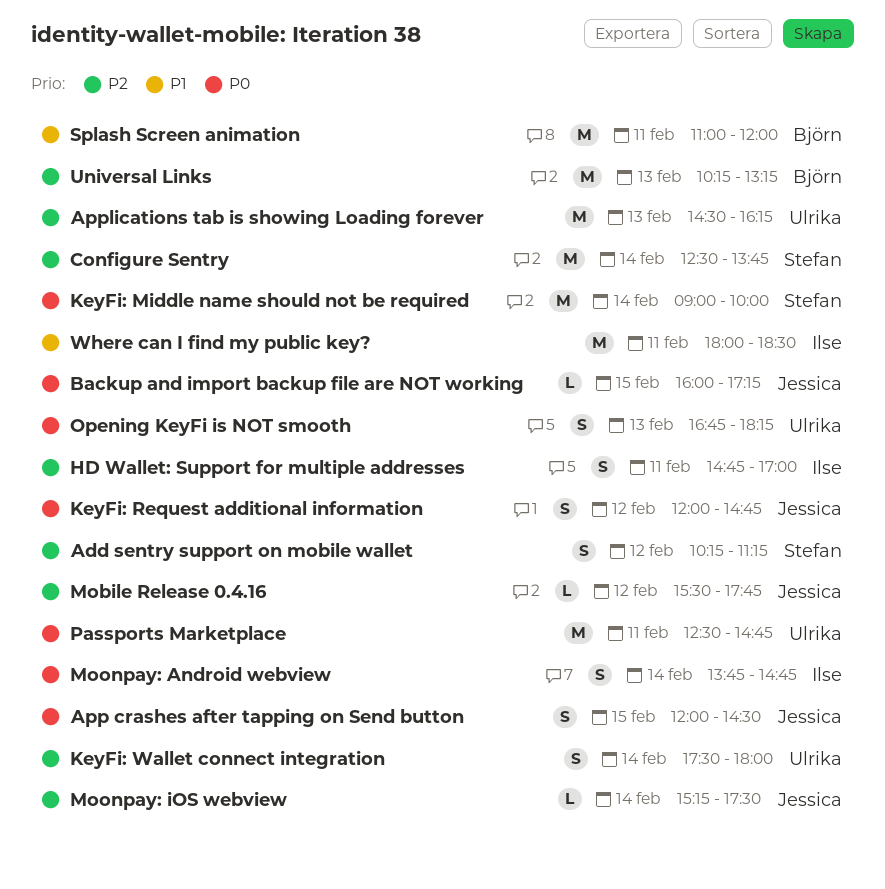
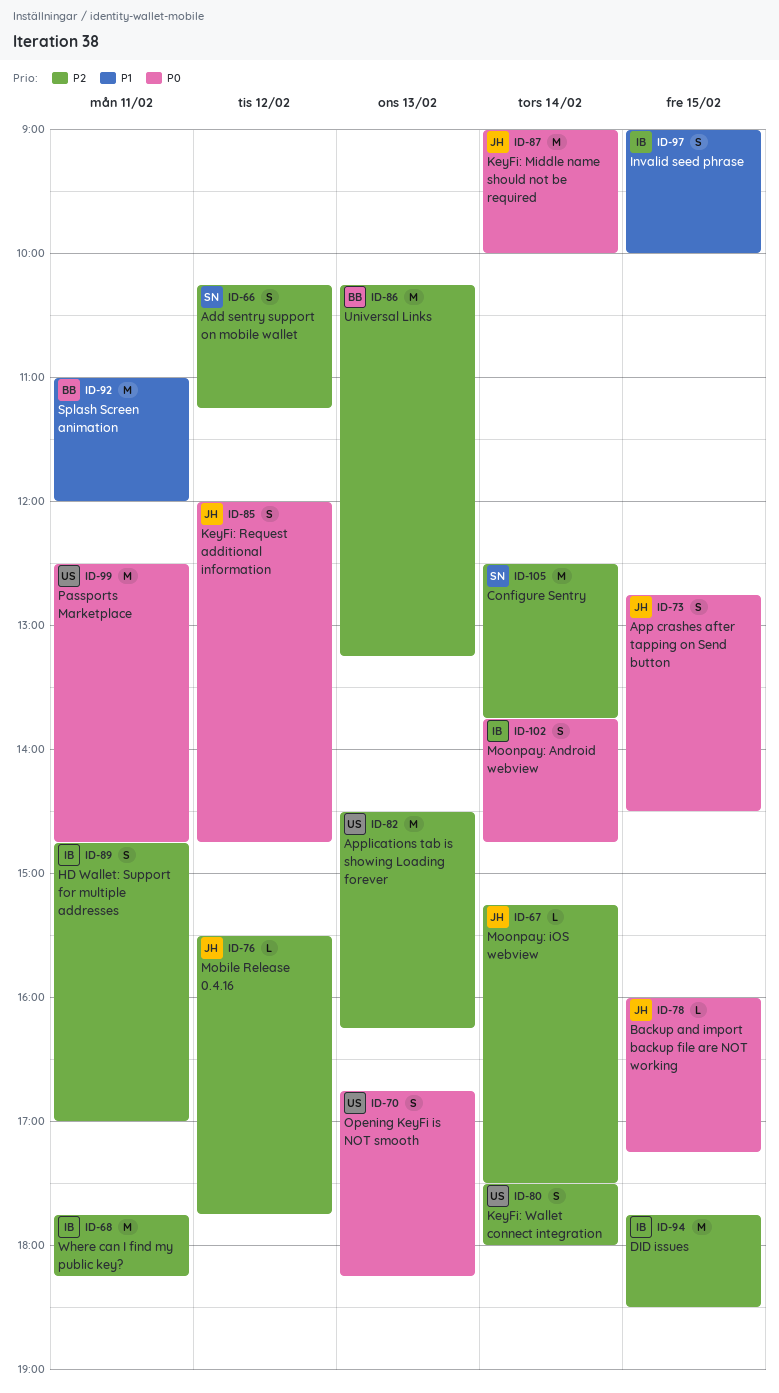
App crashes after tapping on Send button, begins: 12:00 -> 12:45
DID issues: none -> present
Invalid seed phrase: none -> present
KeyFi: Middle name should not be required, owner: Stefan -> Jessica
Where can I find my public key?, priority: P1 -> P2
Where can I find my public key?, begins: 18:00 -> 17:45
Where can I find my public key?, ends: 18:30 -> 18:15

